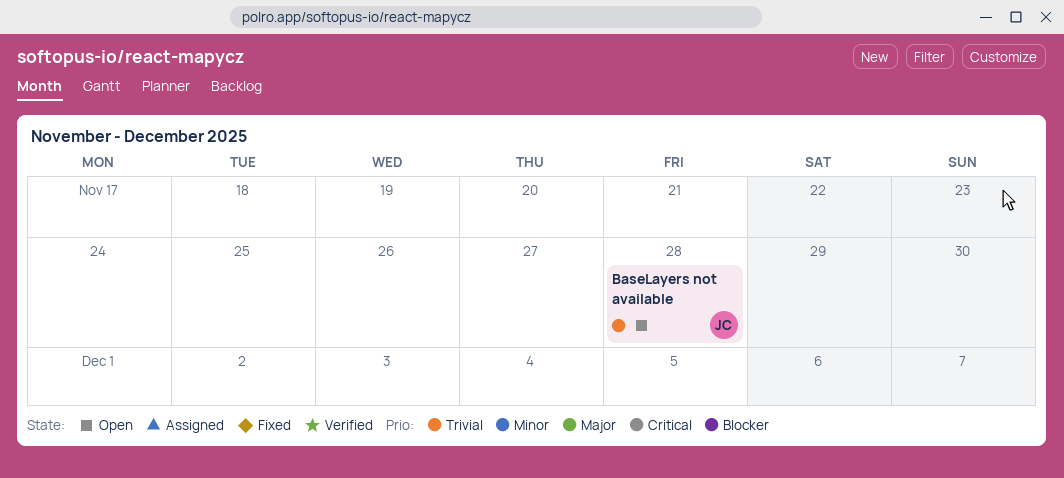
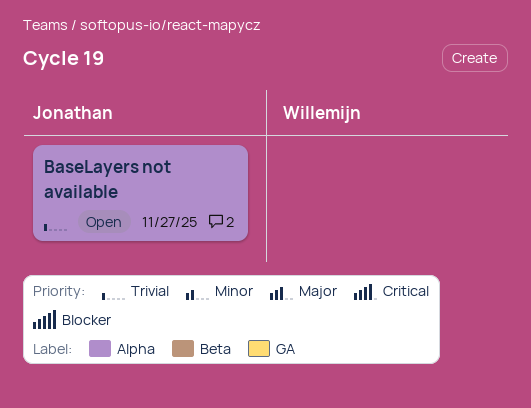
BaseLayers not available, due: Nov 28 -> Nov 27

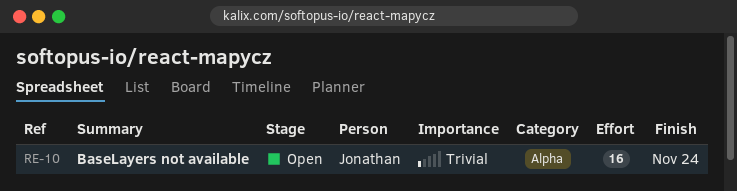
BaseLayers not available, due: Nov 27 -> Nov 24

